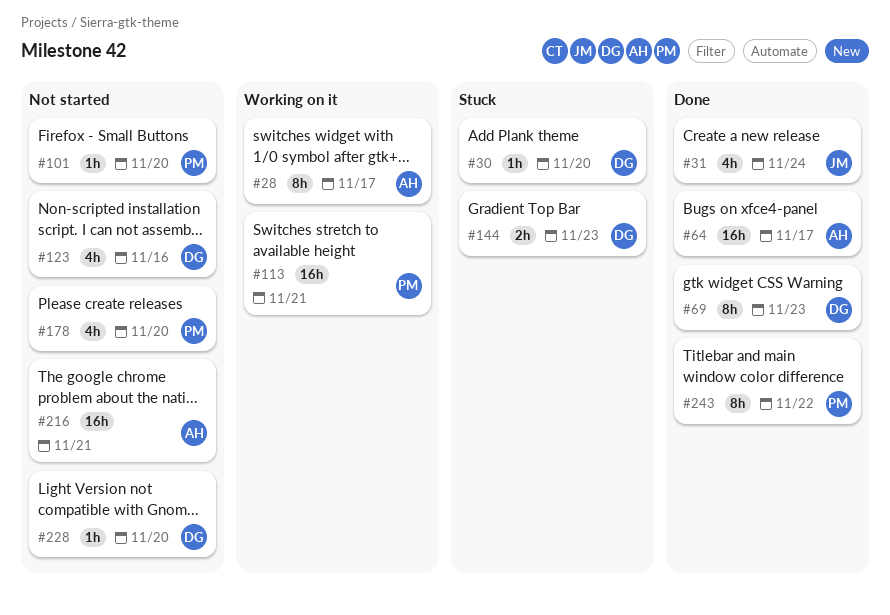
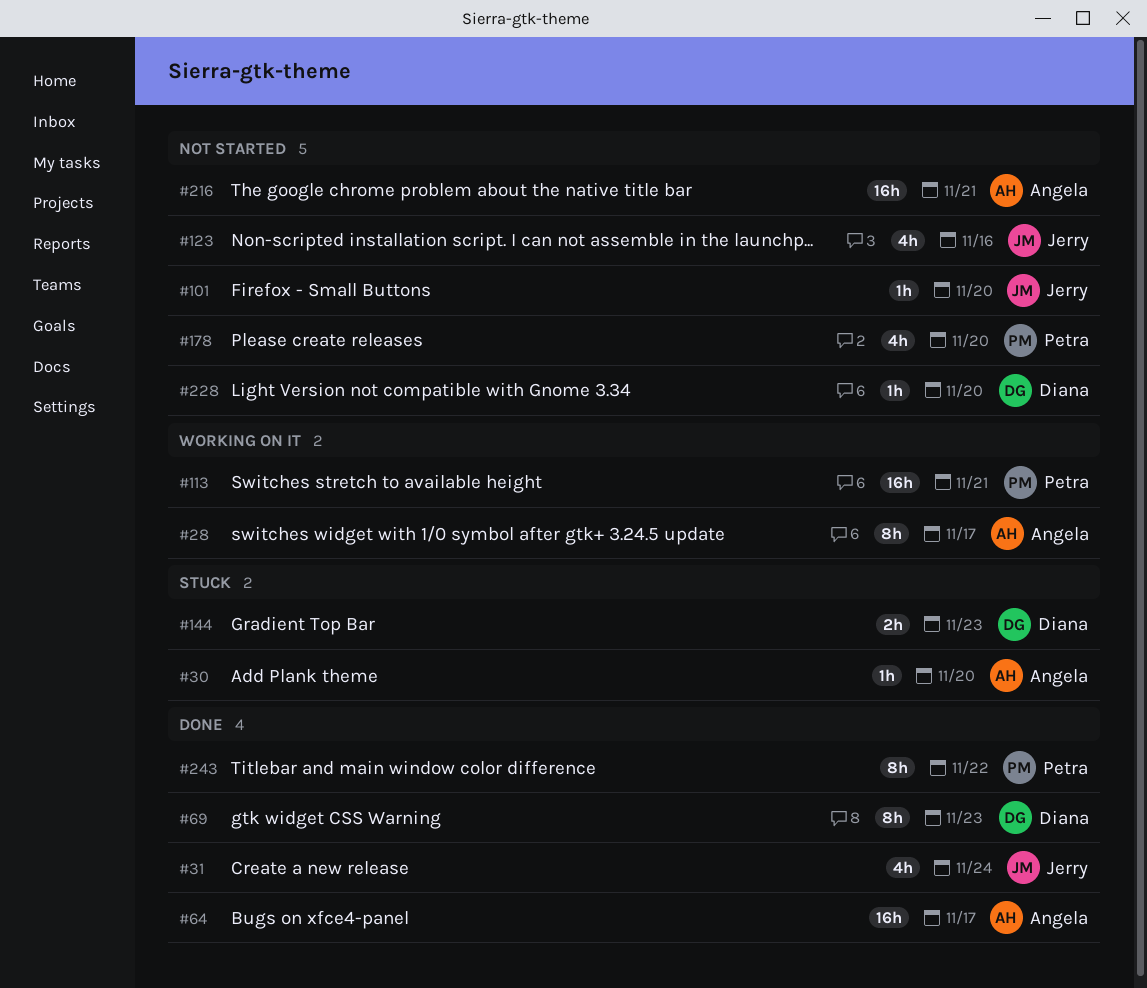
#30, owner: Diana -> Angela
#101, owner: Petra -> Jerry
#123, owner: Diana -> Jerry

